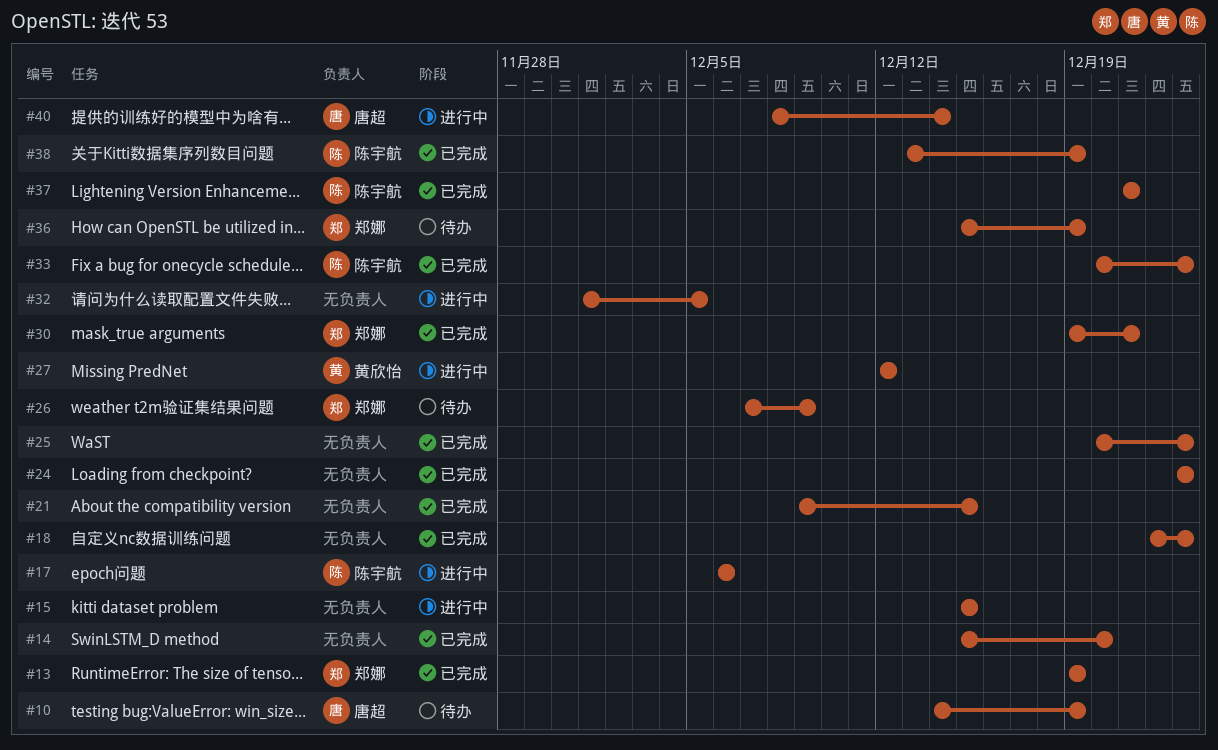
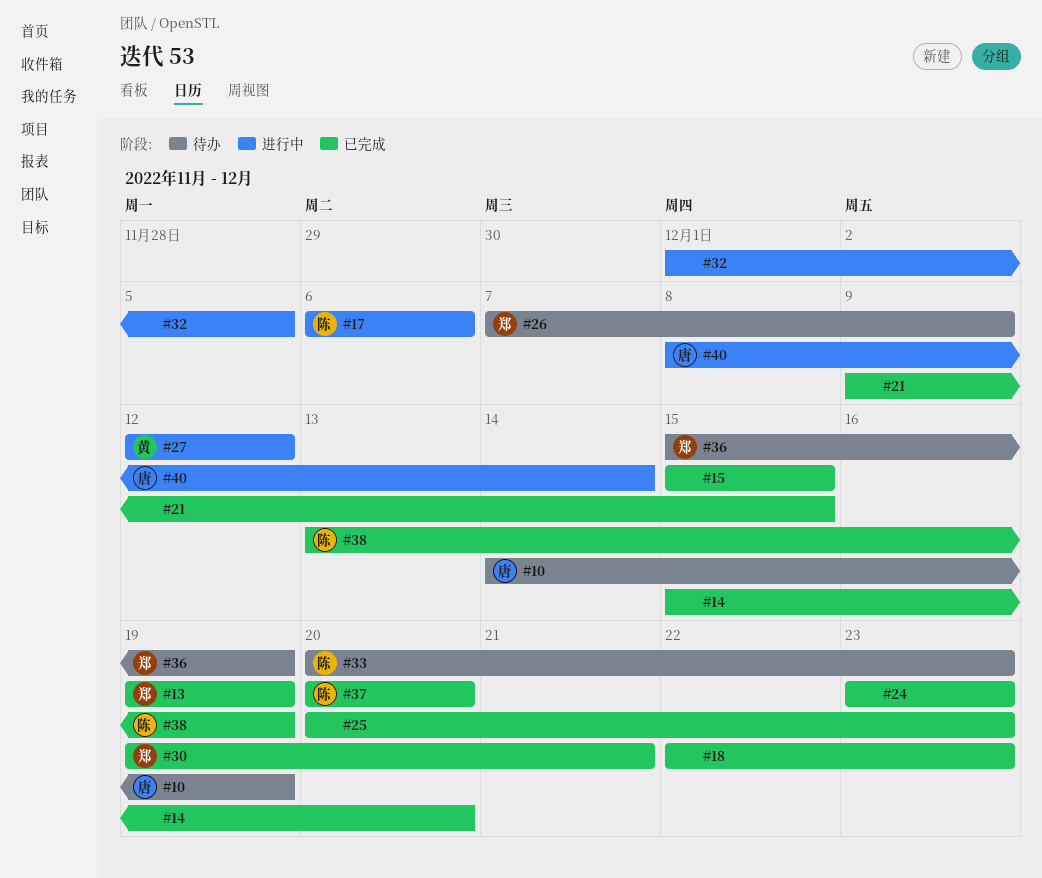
#15, status: 进行中 -> 已完成
#33, status: 已完成 -> 待办
#37, start: Dec 21 -> Dec 20
#37, due: Dec 21 -> Dec 20

